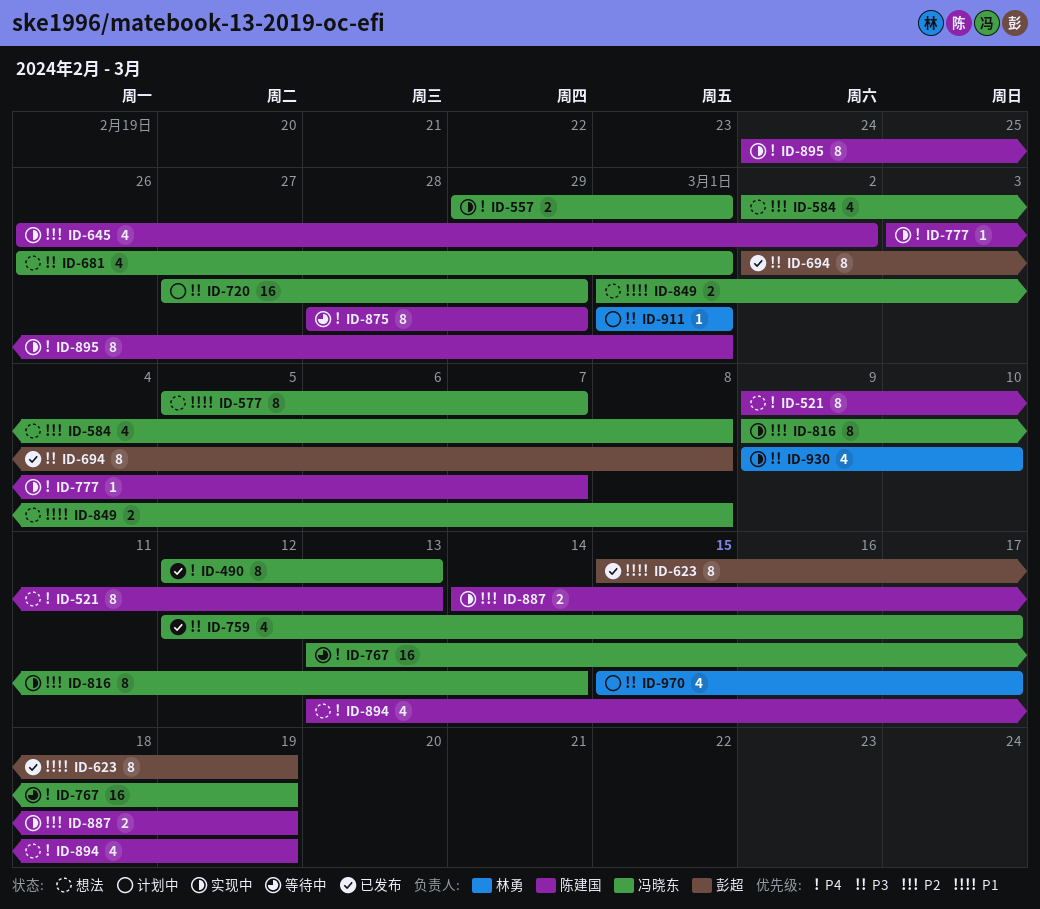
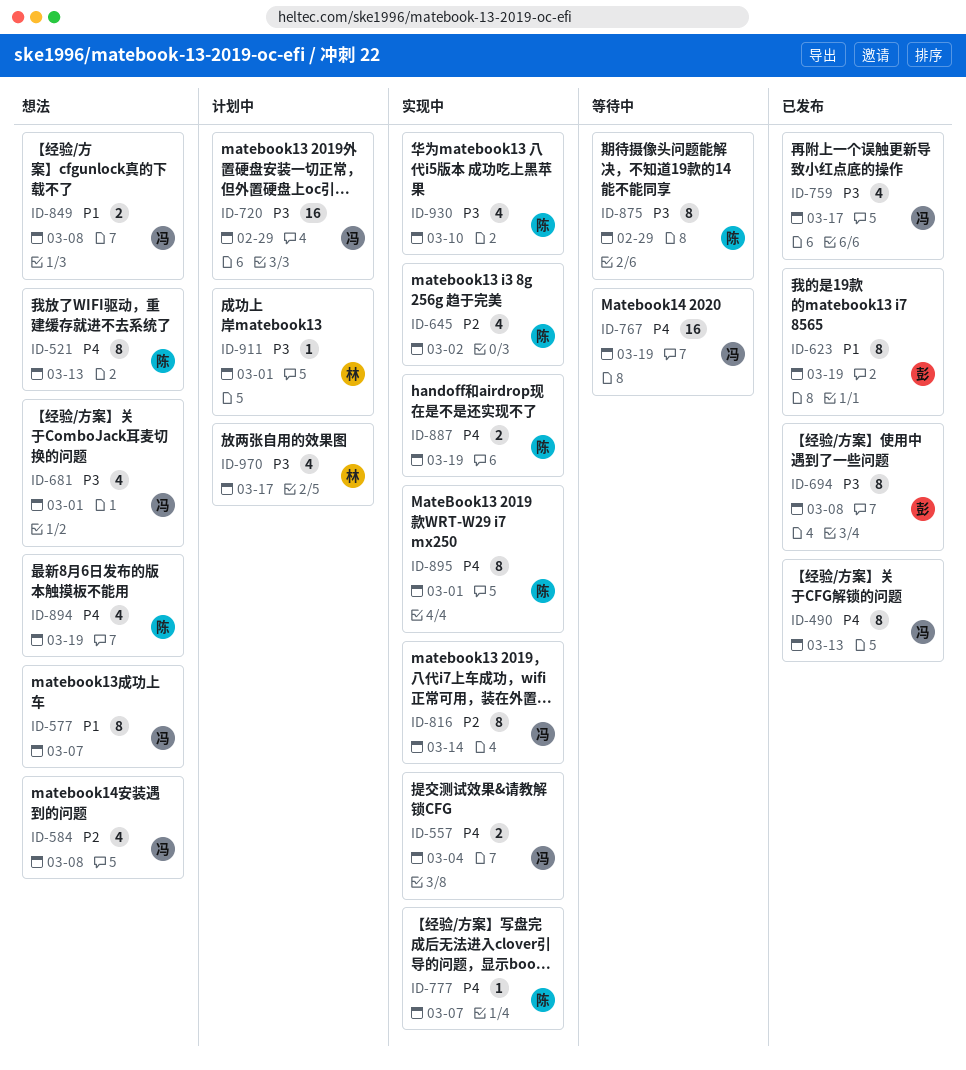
ID-557, due: Mar 1 -> Mar 4
ID-875, priority: P4 -> P3
ID-887, priority: P2 -> P4
ID-930, owner: 林勇 -> 陈建国

